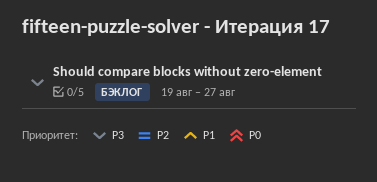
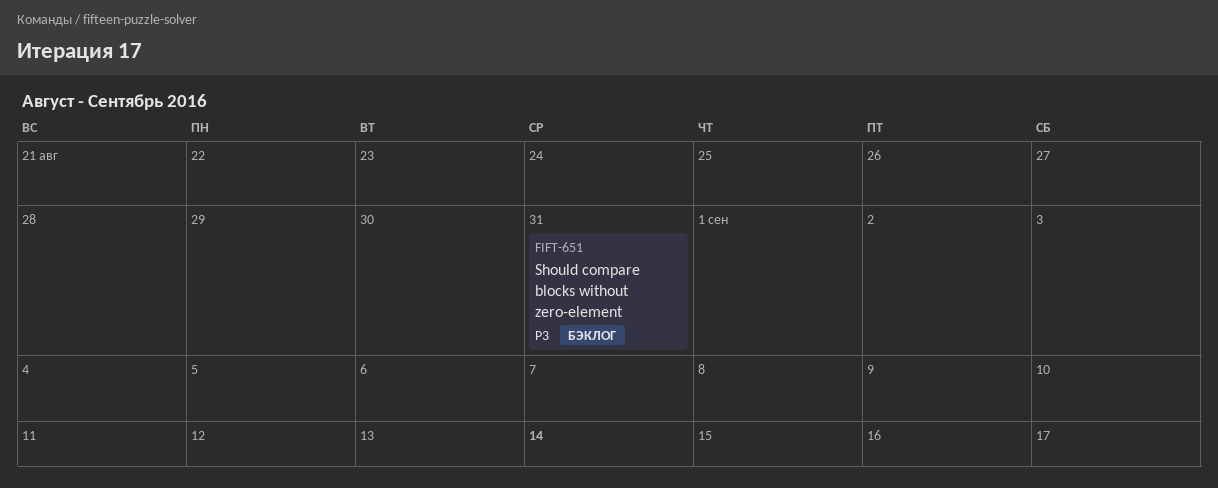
Should compare blocks without zero-element, due: Aug 27 -> Aug 31

